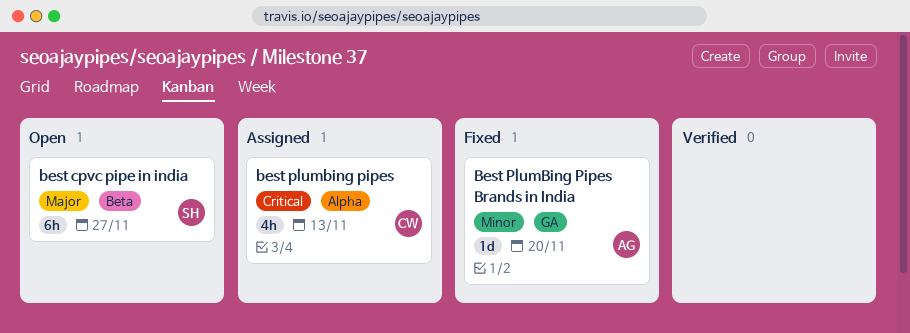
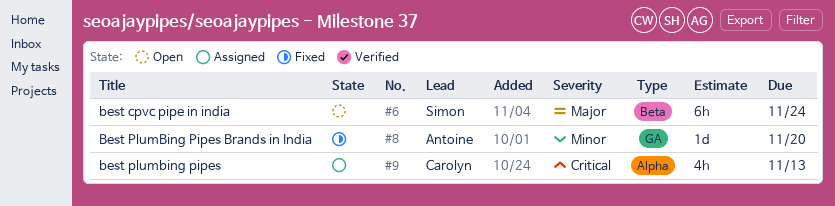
best cpvc pipe in india, due: Nov 27 -> Nov 24

